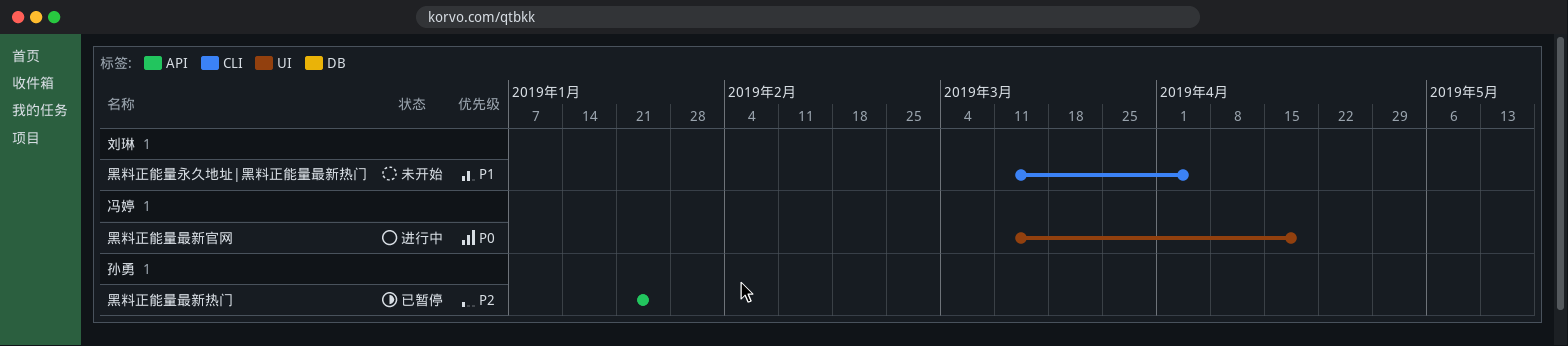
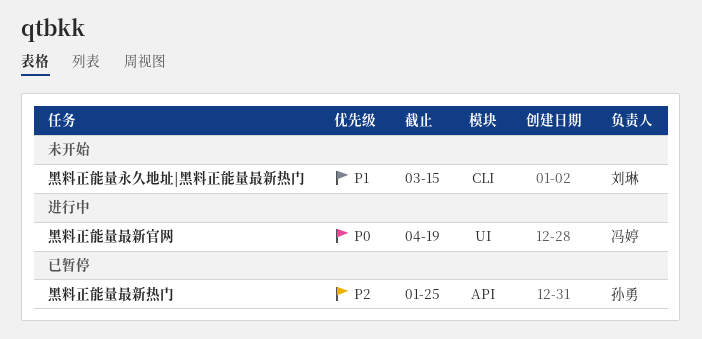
黑料正能量永久地址|黑料正能量最新热门, due: Apr 5 -> Mar 15

